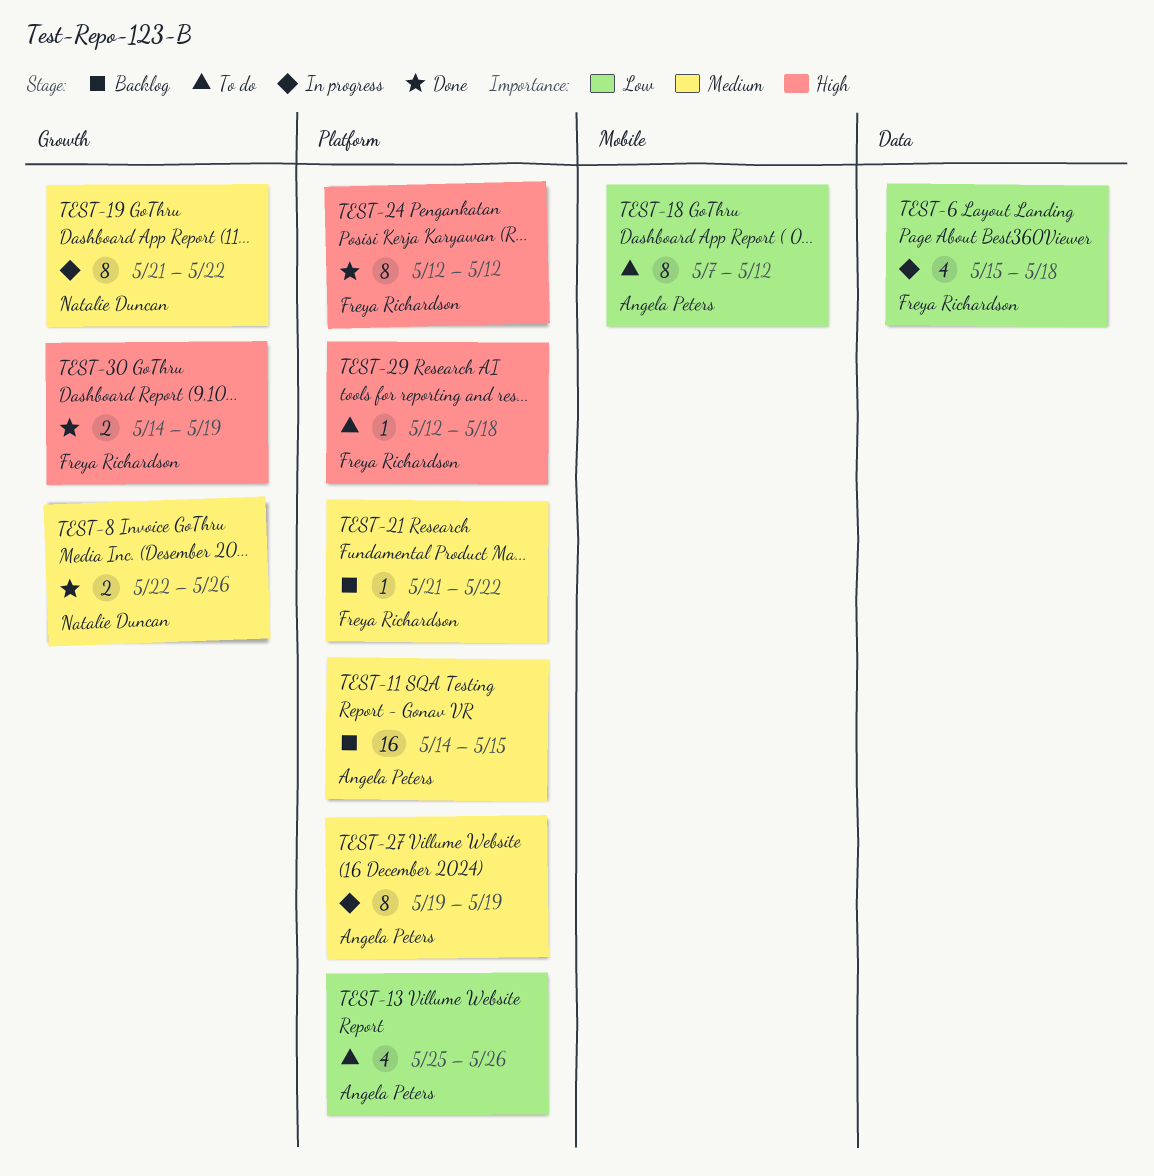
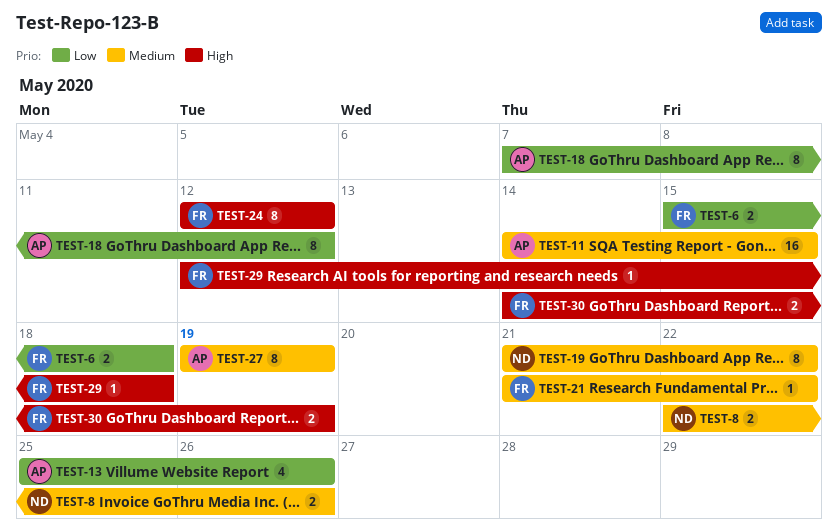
TEST-6, estimate: 4 -> 2

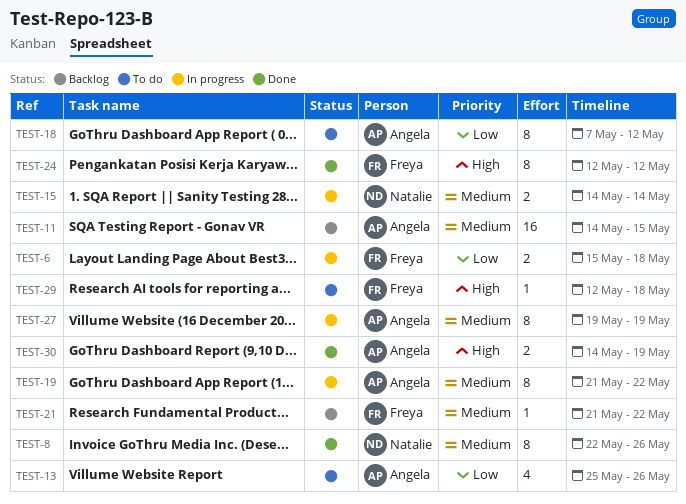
TEST-8, estimate: 2 -> 8
TEST-15: none -> present
TEST-19, owner: Natalie -> Angela
TEST-30, owner: Freya -> Angela

